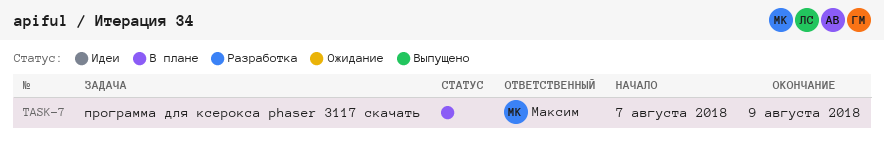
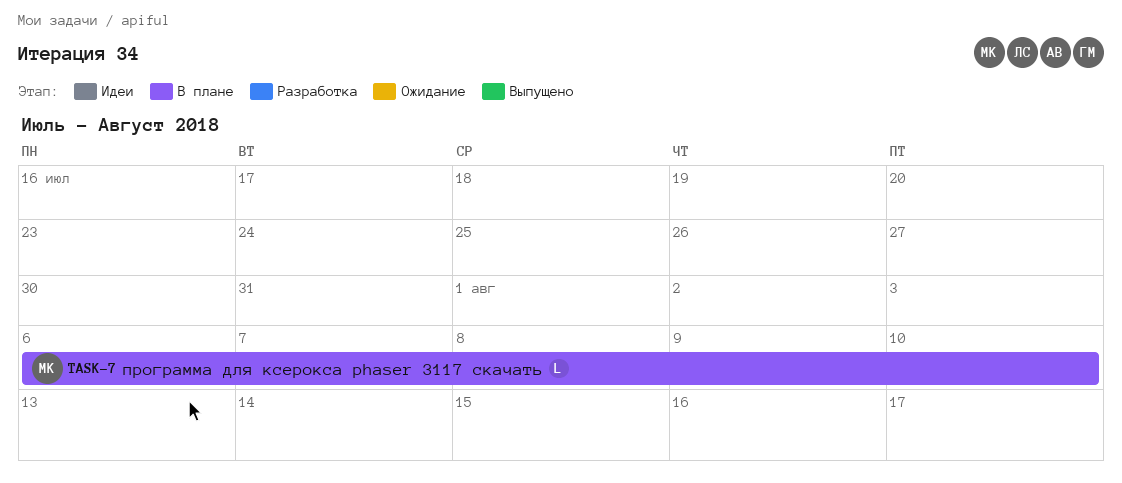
TASK-7, start: Aug 7 -> Aug 6
TASK-7, due: Aug 9 -> Aug 10

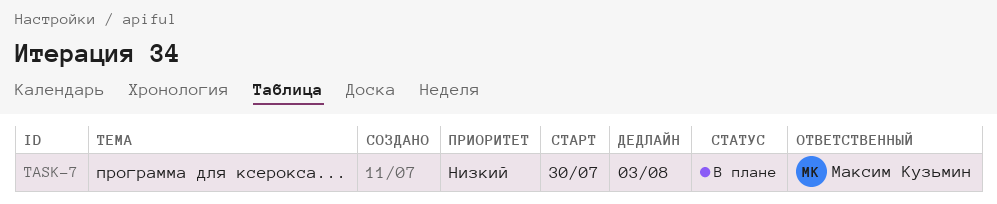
TASK-7, start: Aug 6 -> Jul 30
TASK-7, due: Aug 10 -> Aug 3

